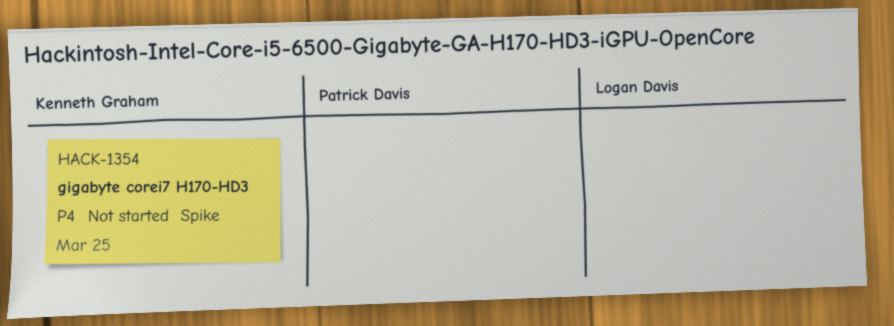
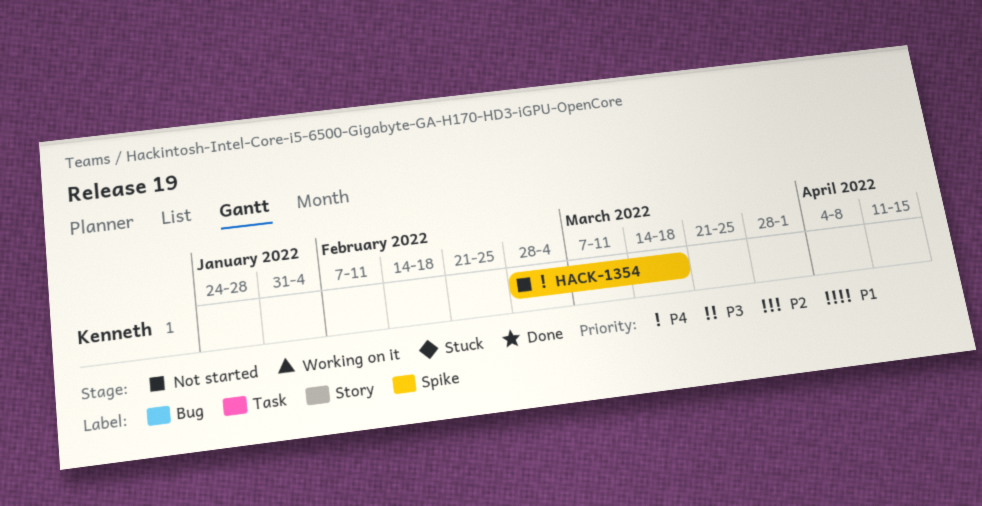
HACK-1354, due: Mar 25 -> Mar 18

